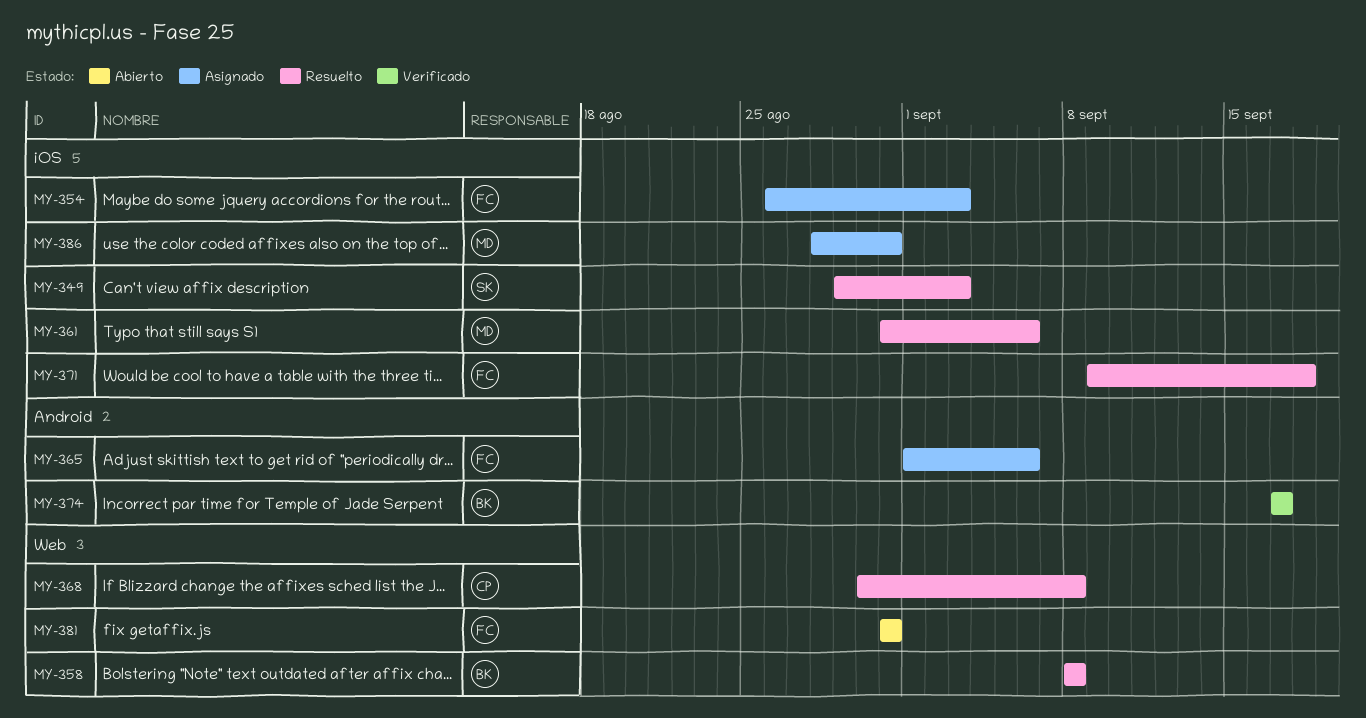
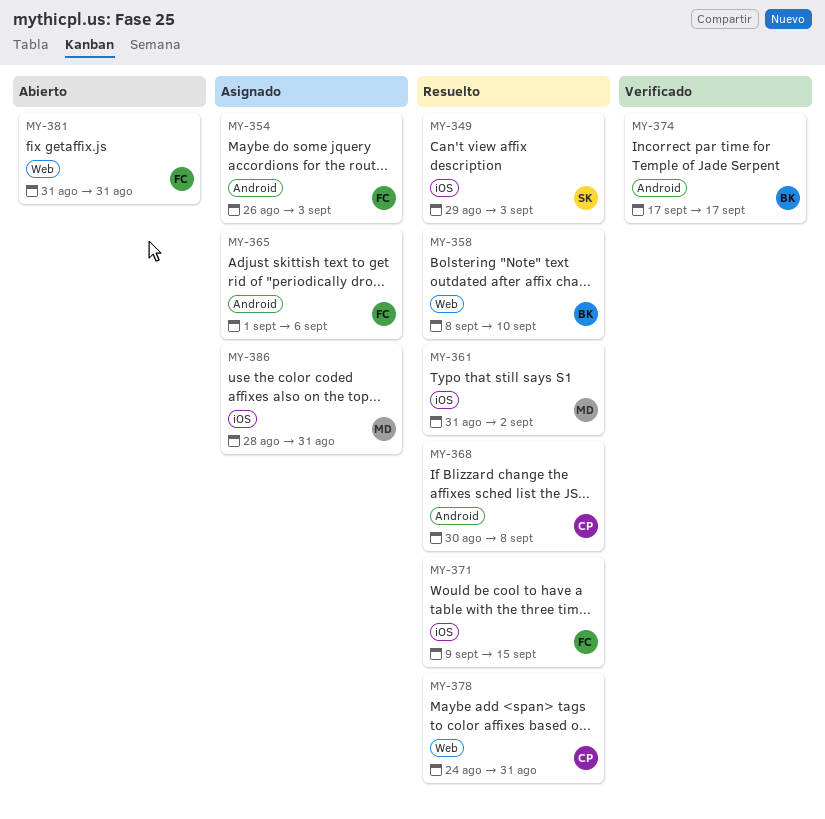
MY-354, label: iOS -> Android
MY-358, due: Sep 8 -> Sep 10
MY-361, due: Sep 6 -> Sep 2
MY-368, label: Web -> Android
MY-371, due: Sep 18 -> Sep 15
MY-378: none -> present

